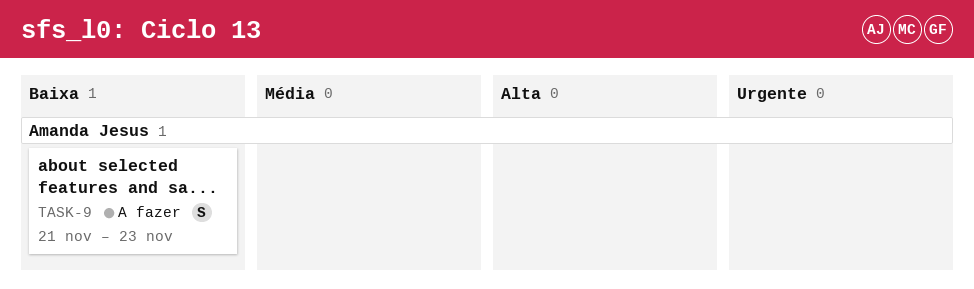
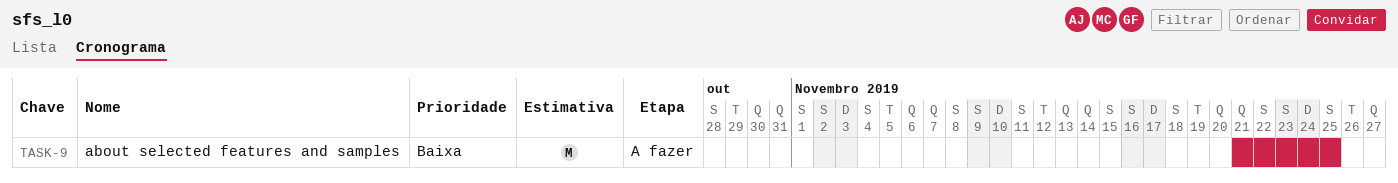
TASK-9, estimate: S -> M
TASK-9, due: Nov 23 -> Nov 25

